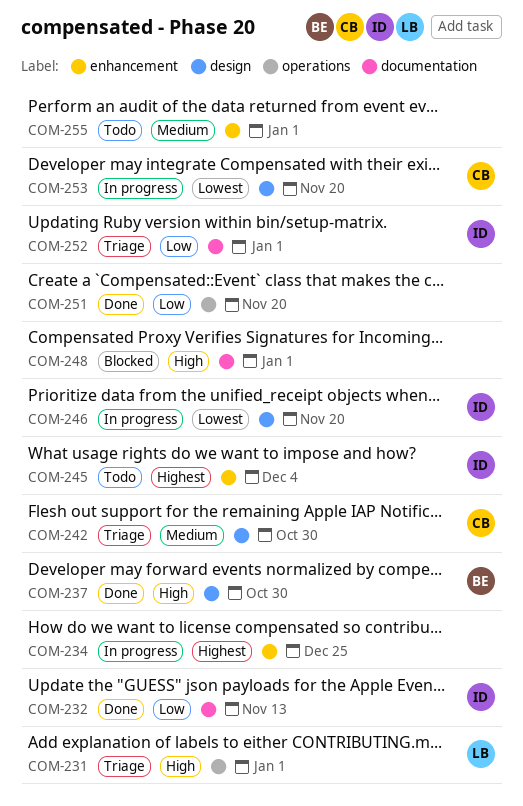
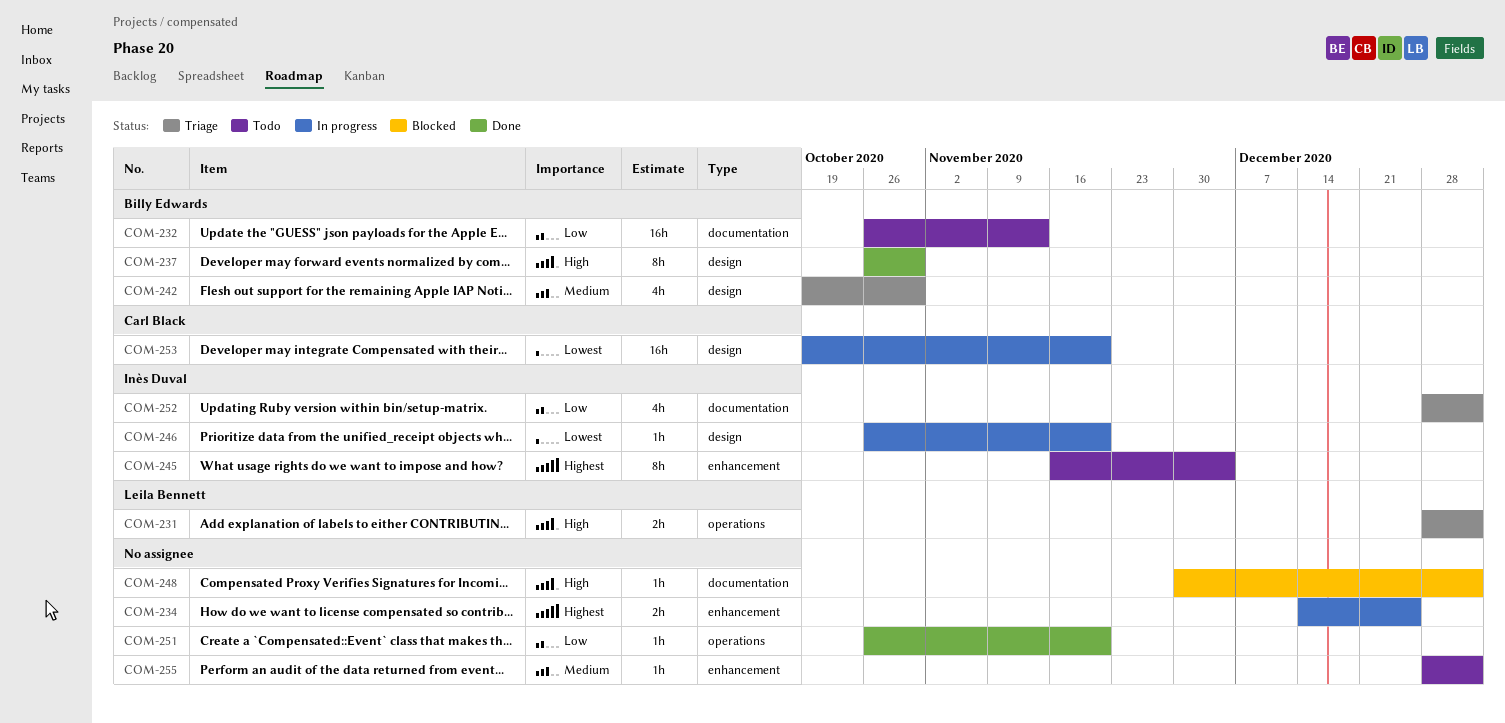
COM-232, status: Done -> Todo
COM-232, owner: Inès Duval -> Billy Edwards
COM-242, owner: Carl Black -> Billy Edwards

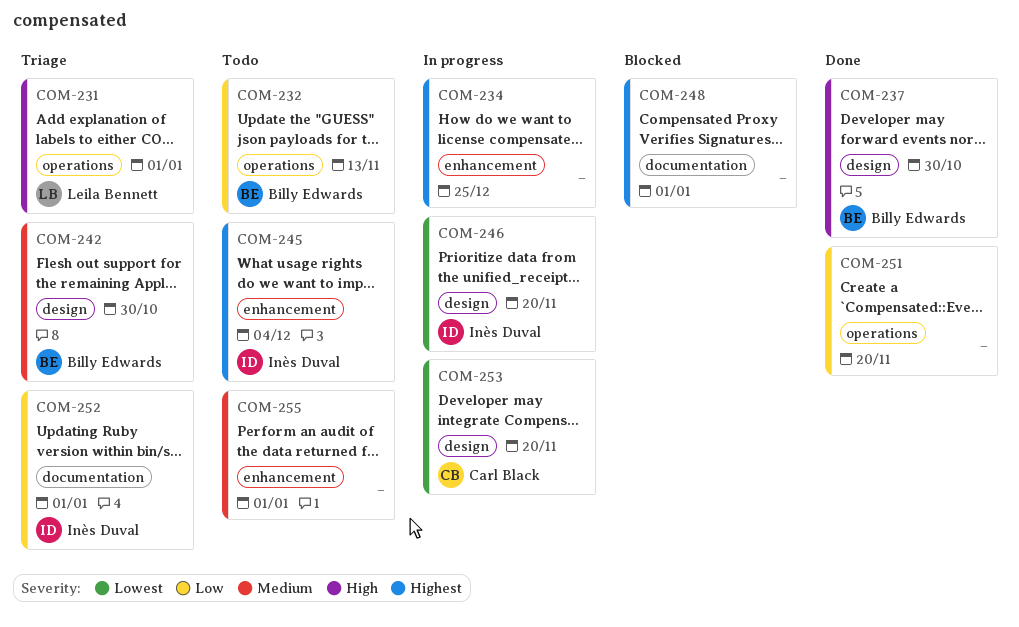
COM-232, label: documentation -> operations
COM-248, priority: High -> Highest

